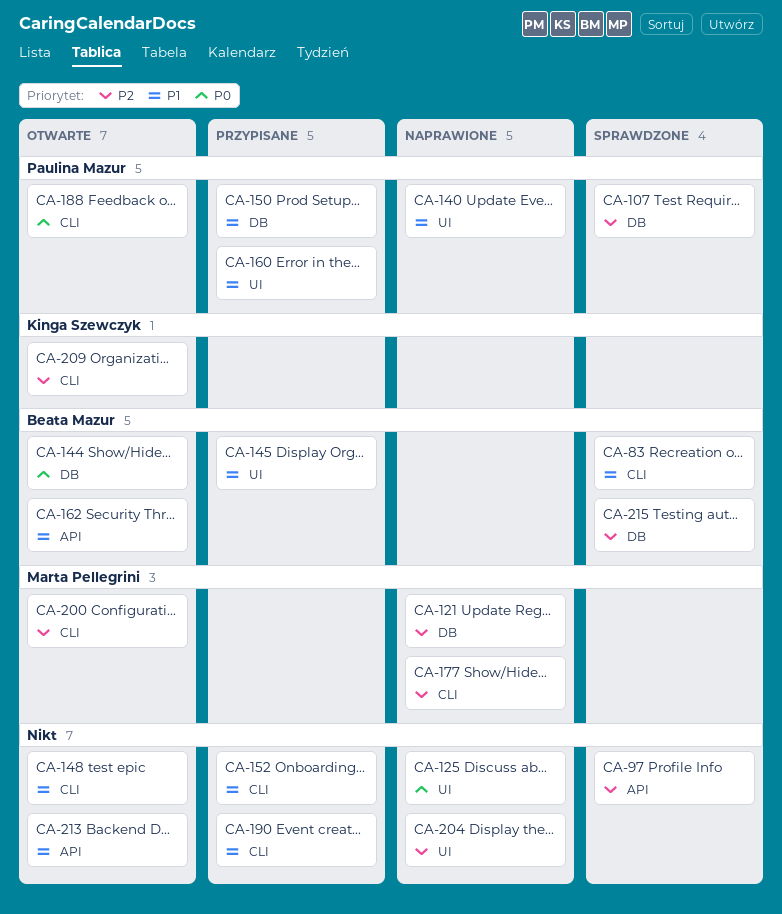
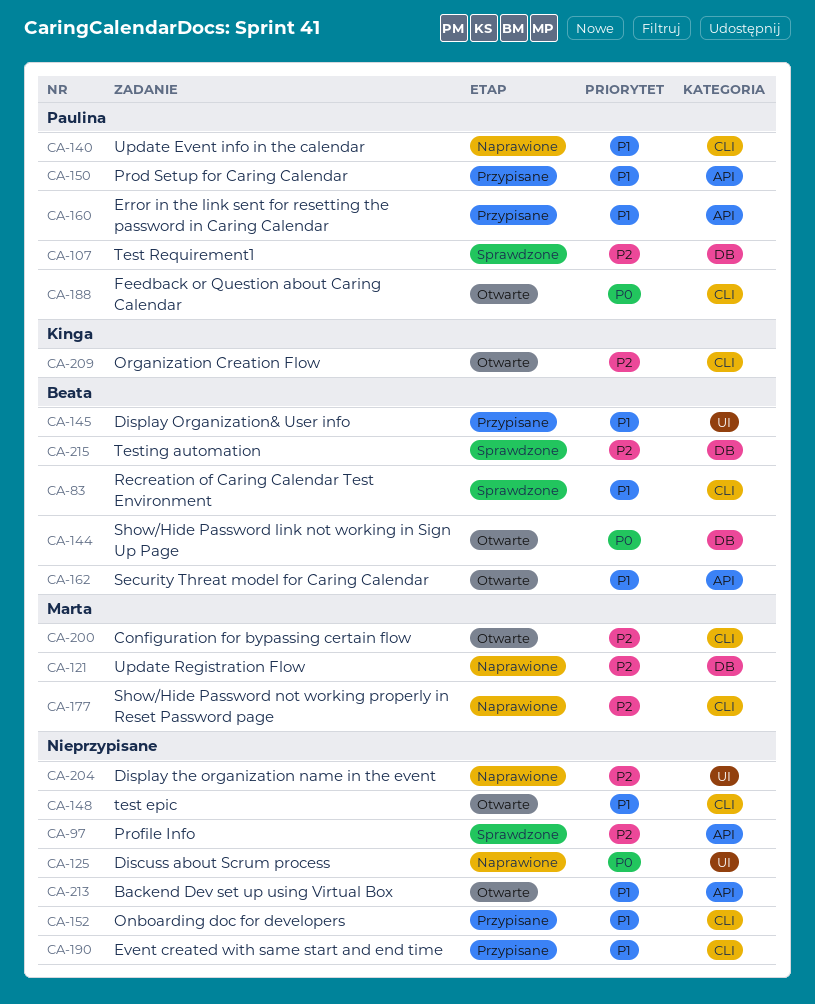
CA-140, label: UI -> CLI
CA-150, label: DB -> API
CA-160, label: UI -> API

